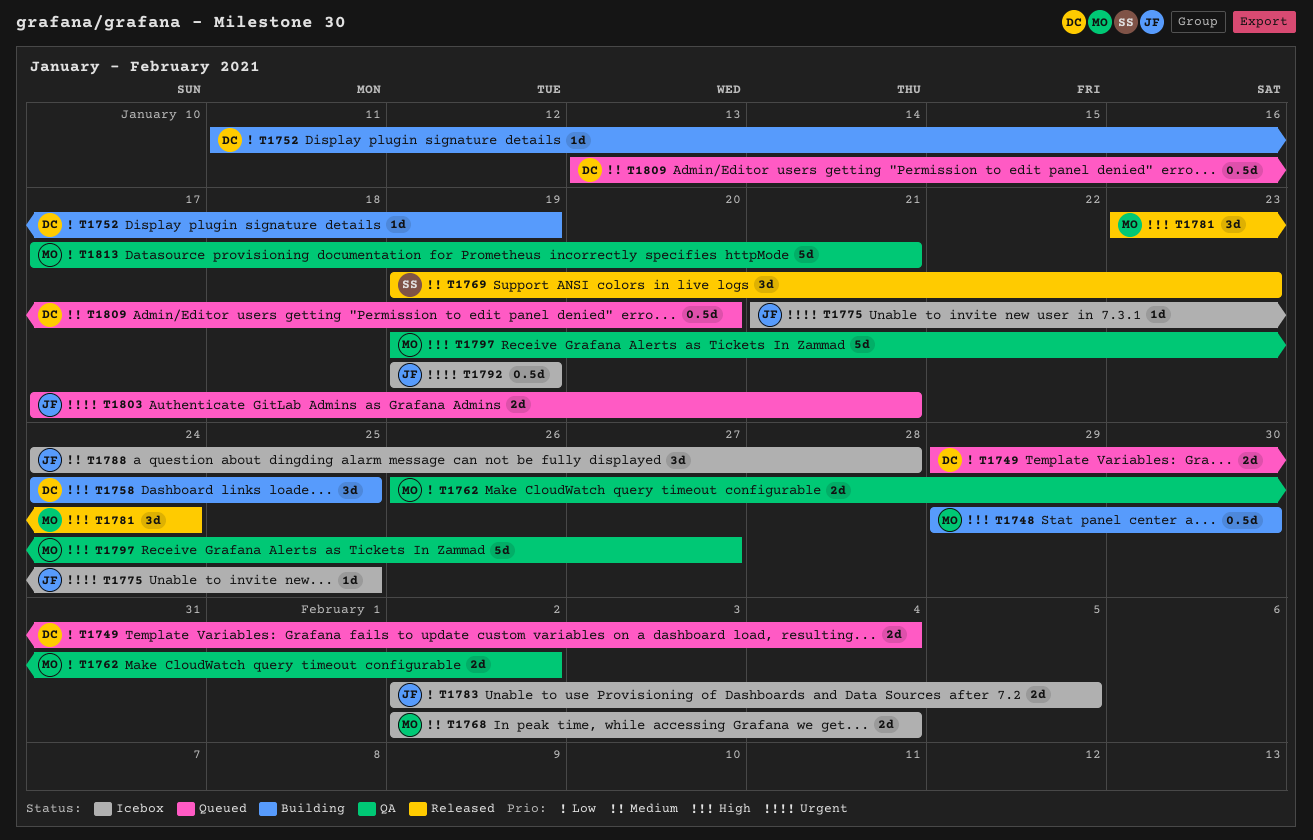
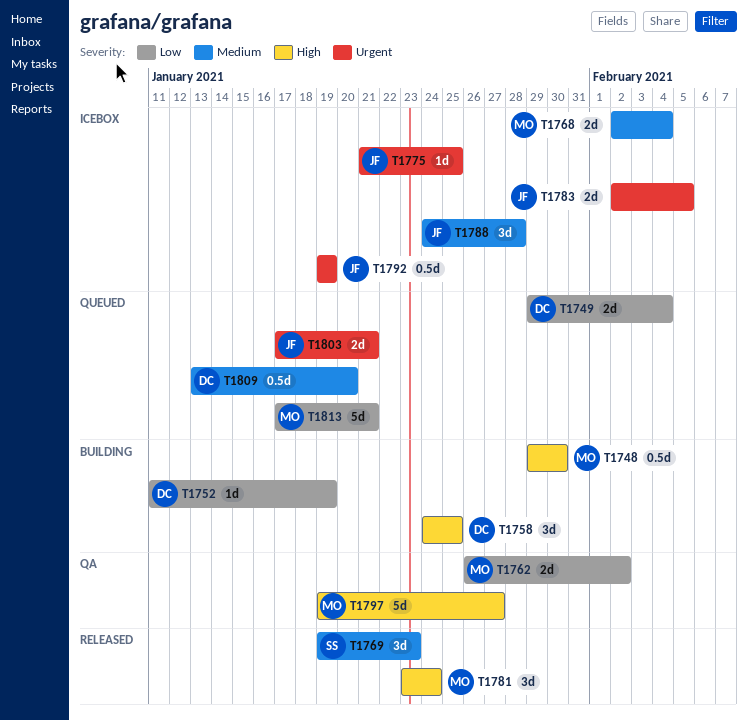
T1783, priority: Low -> Urgent
T1813, status: QA -> Queued

